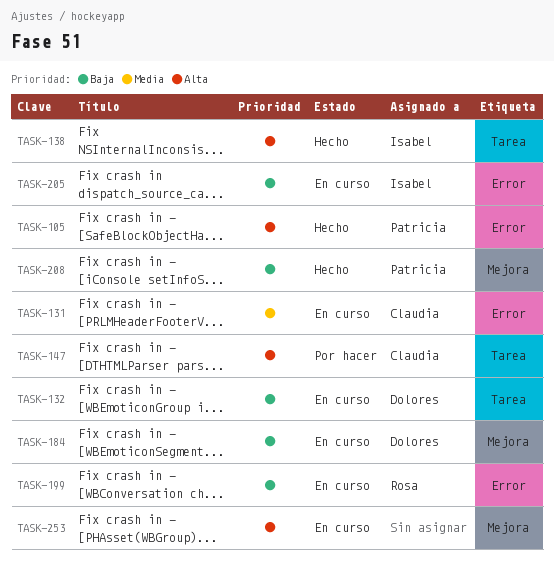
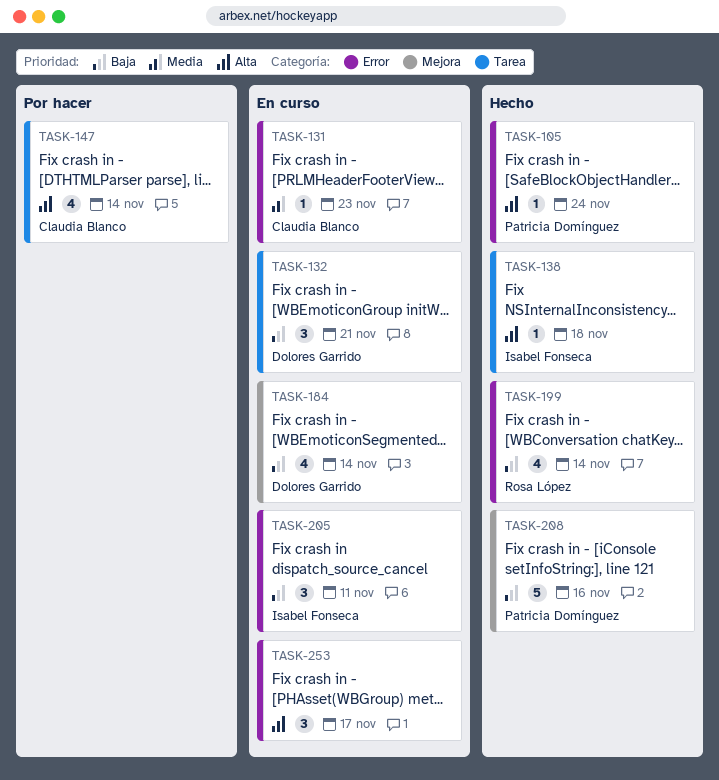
TASK-199, status: En curso -> Hecho
TASK-253, label: Mejora -> Error

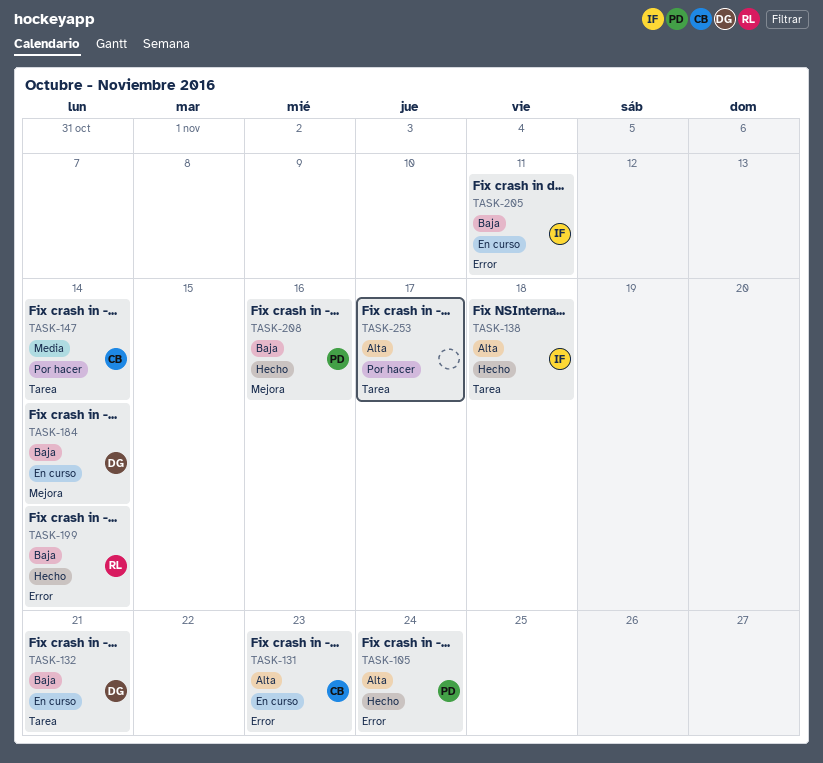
TASK-131, priority: Media -> Alta
TASK-147, priority: Alta -> Media
TASK-253, status: En curso -> Por hacer
TASK-253, label: Error -> Tarea

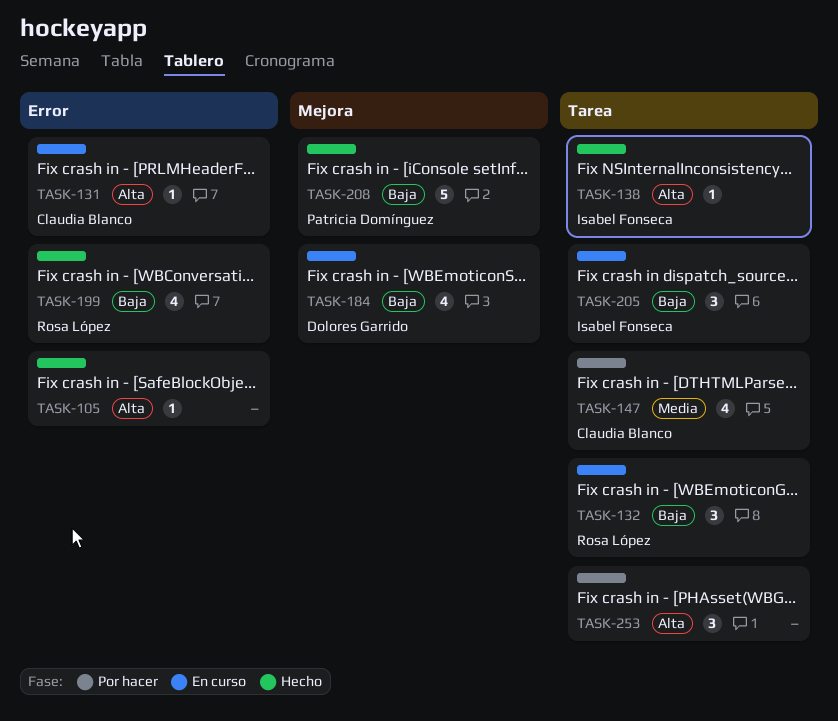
TASK-105, owner: Patricia Domínguez -> none
TASK-132, owner: Dolores Garrido -> Rosa López
TASK-205, label: Error -> Tarea

